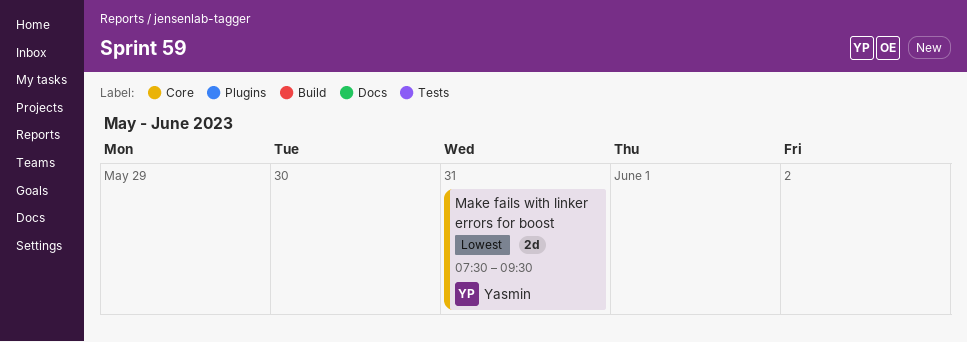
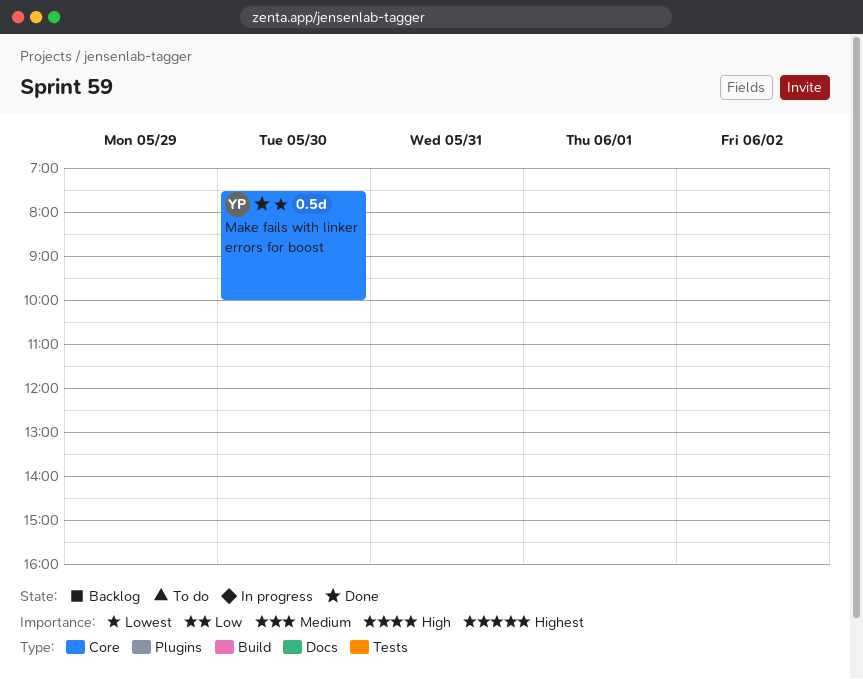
Make fails with linker errors for boost, estimate: 2d -> 0.5d
Make fails with linker errors for boost, day: May 31 -> May 30
Make fails with linker errors for boost, ends: 09:30 -> 10:00

